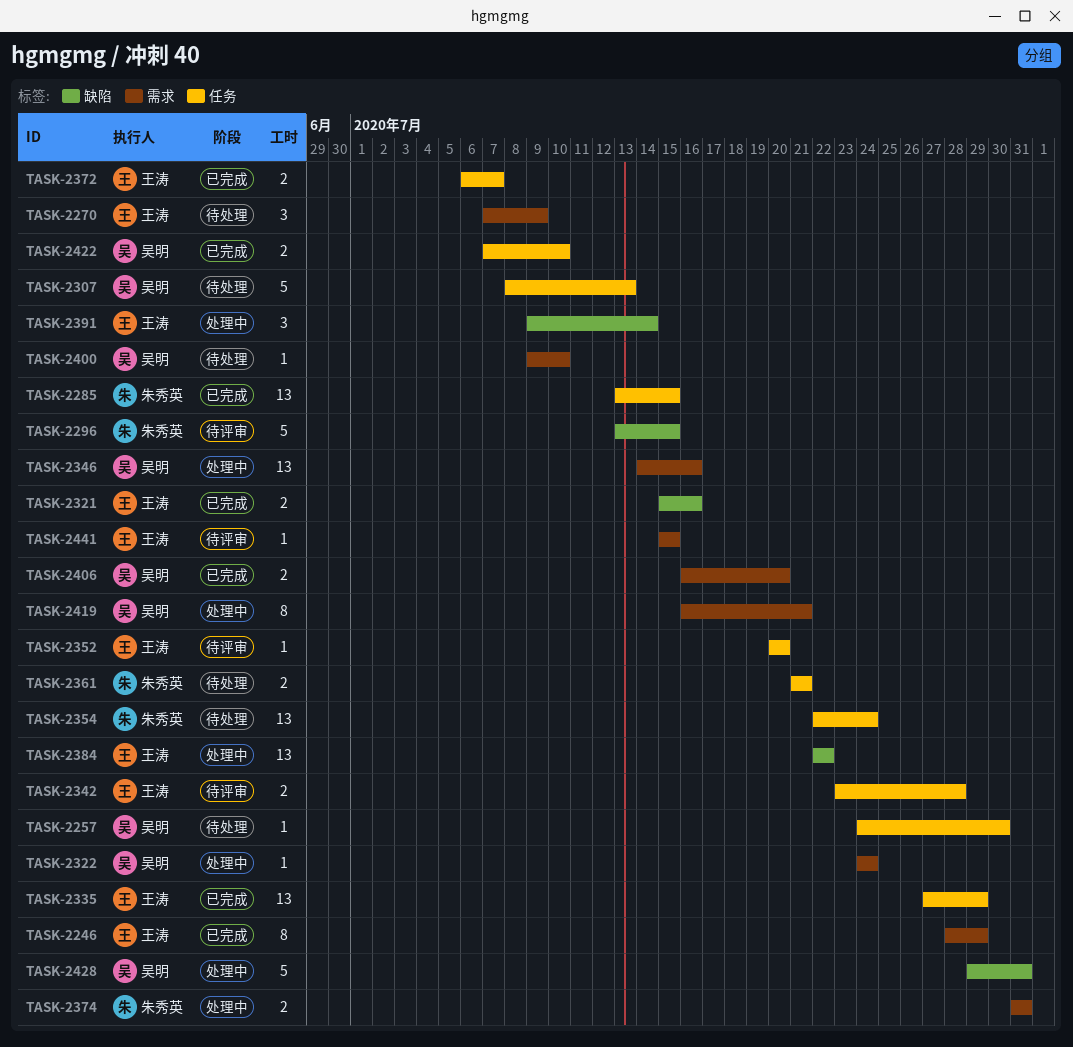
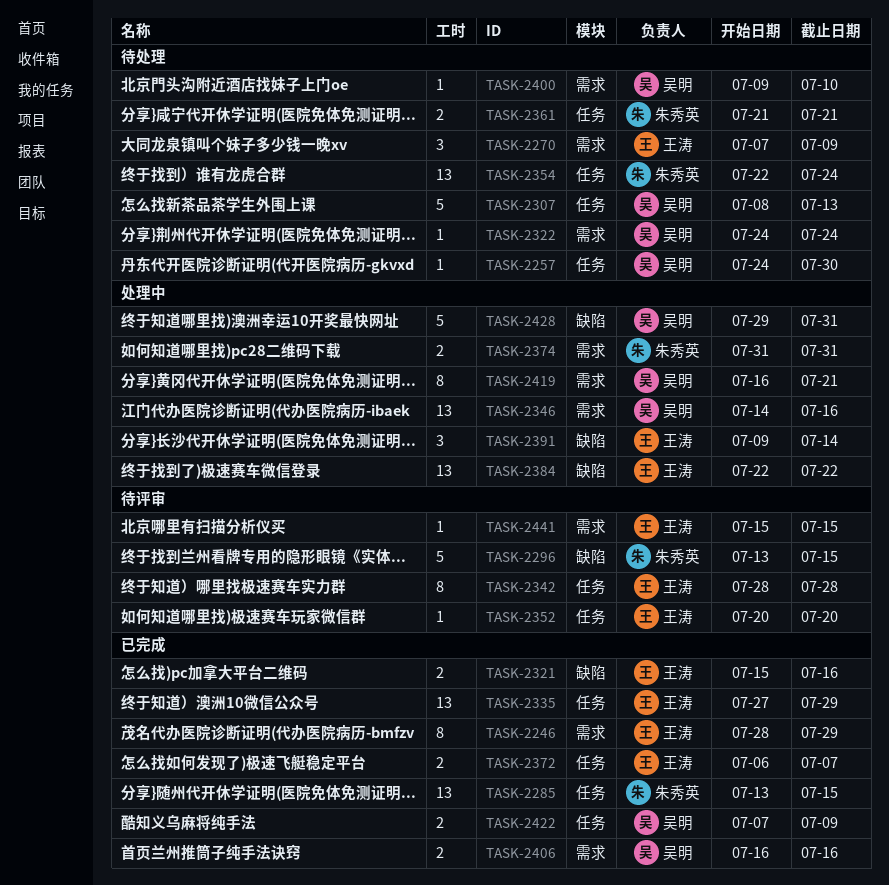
TASK-2322, status: 处理中 -> 待处理
TASK-2342, estimate: 2 -> 8
TASK-2342, start: Jul 23 -> Jul 28
TASK-2406, due: Jul 20 -> Jul 16
TASK-2422, due: Jul 10 -> Jul 9

